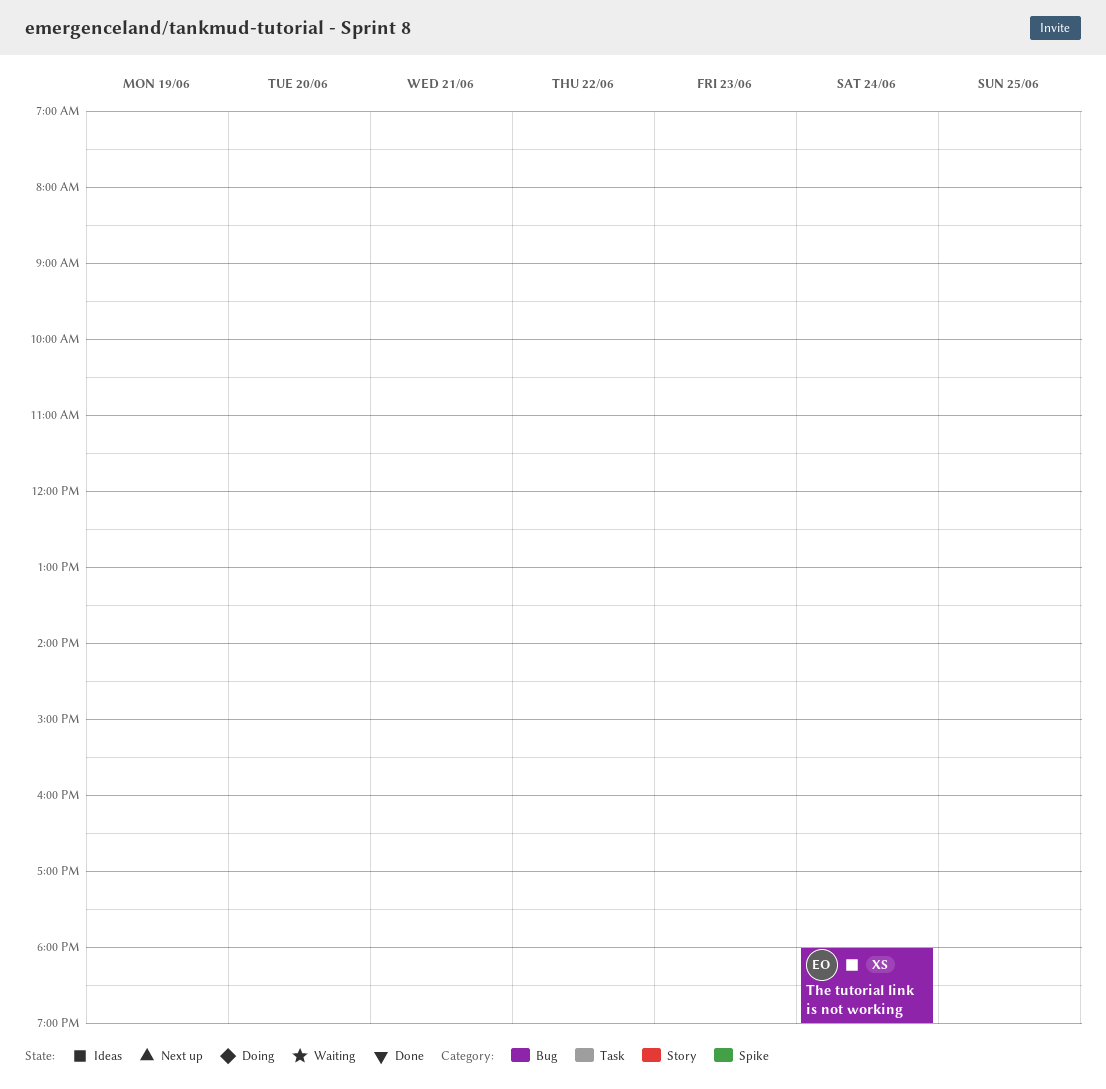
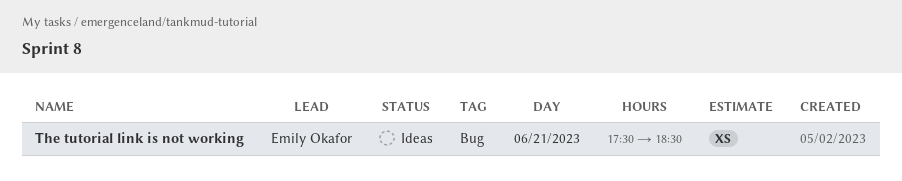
The tutorial link is not working, day: Jun 24 -> Jun 21
The tutorial link is not working, begins: 18:00 -> 17:30
The tutorial link is not working, ends: 19:00 -> 18:30

